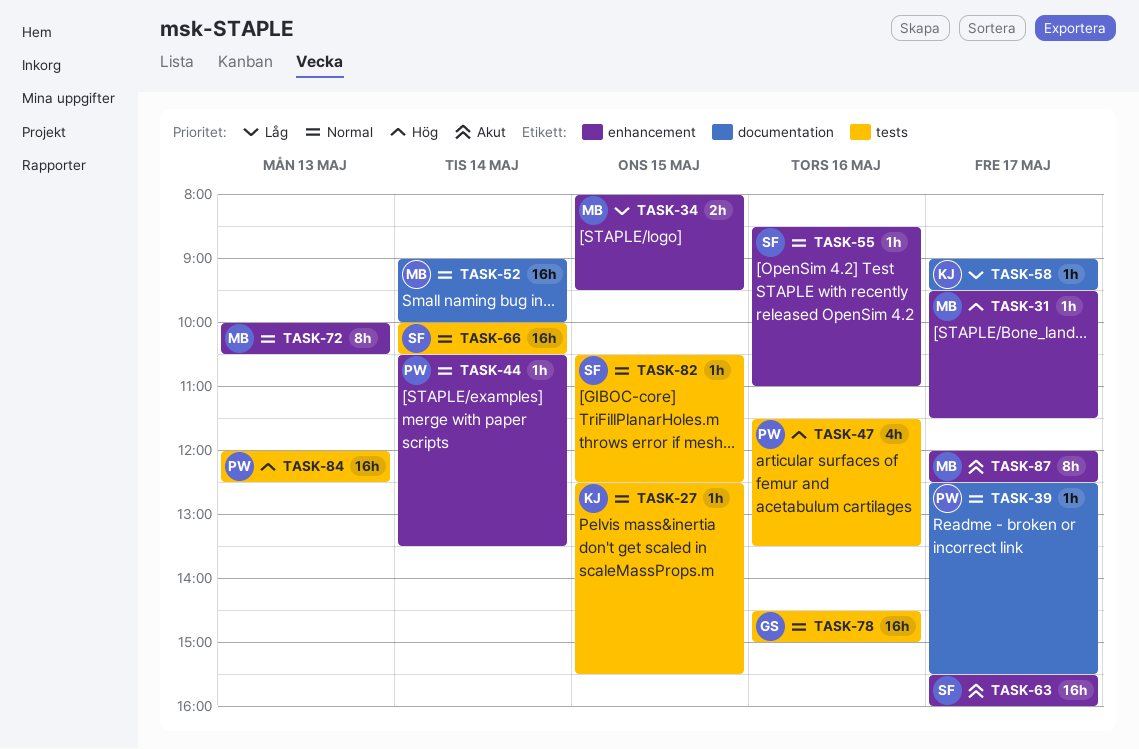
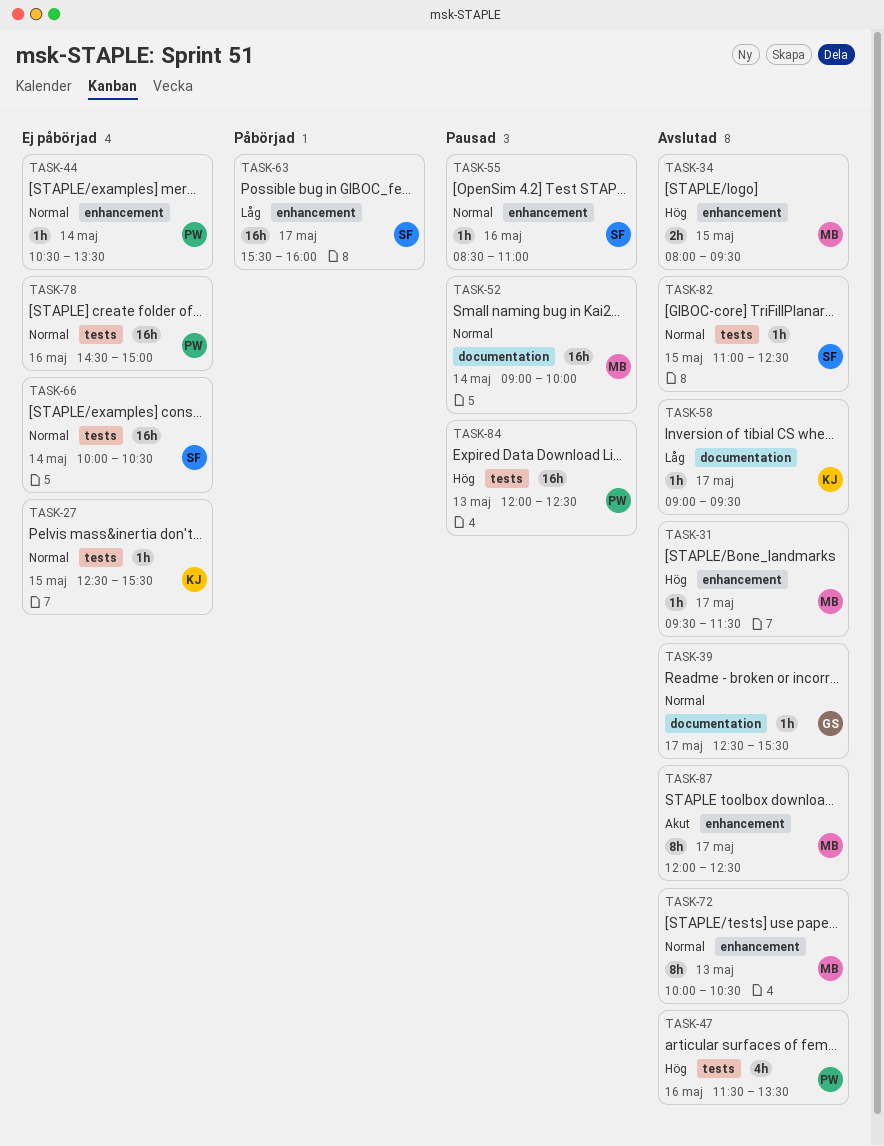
TASK-34, priority: Låg -> Hög
TASK-39, owner: PW -> GS
TASK-63, priority: Akut -> Låg
TASK-78, owner: GS -> PW
TASK-82, begins: 10:30 -> 11:00

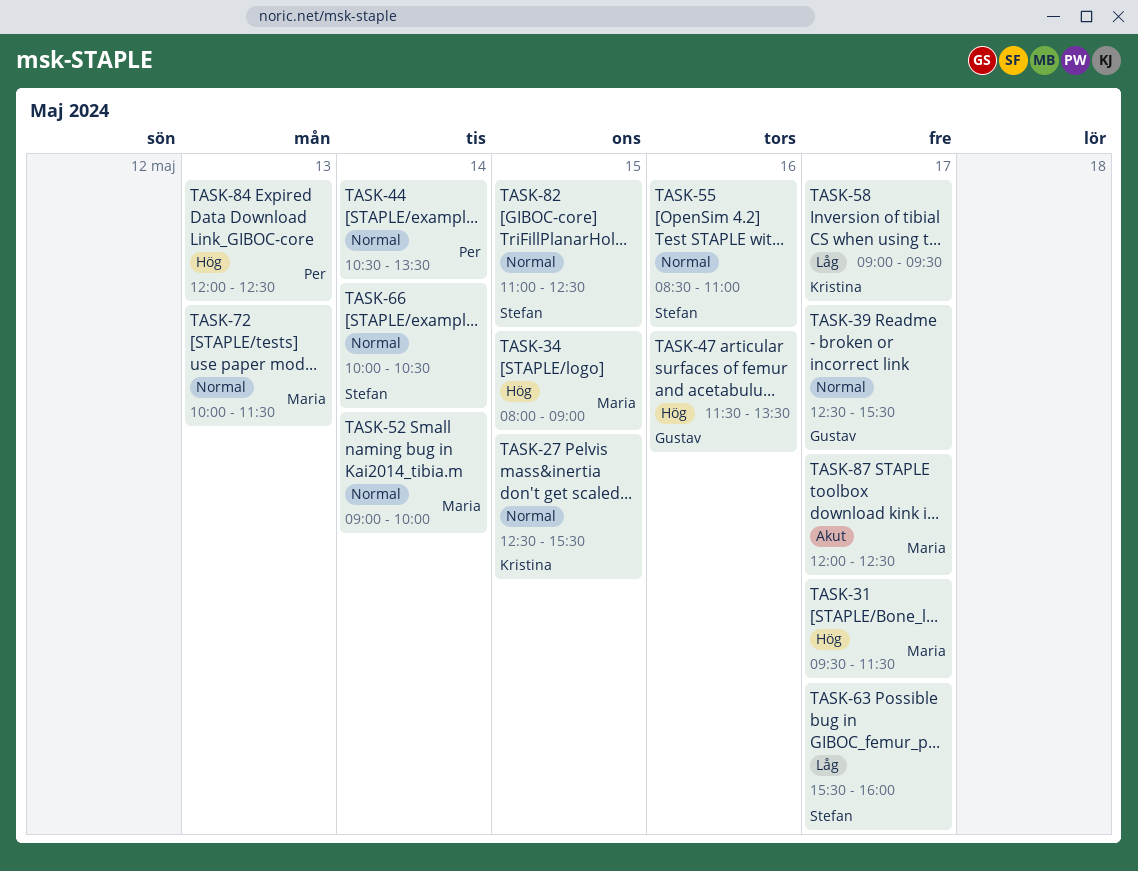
TASK-34, ends: 09:30 -> 09:00
TASK-47, owner: Per -> Gustav
TASK-72, ends: 10:30 -> 11:30
TASK-78: present -> none

